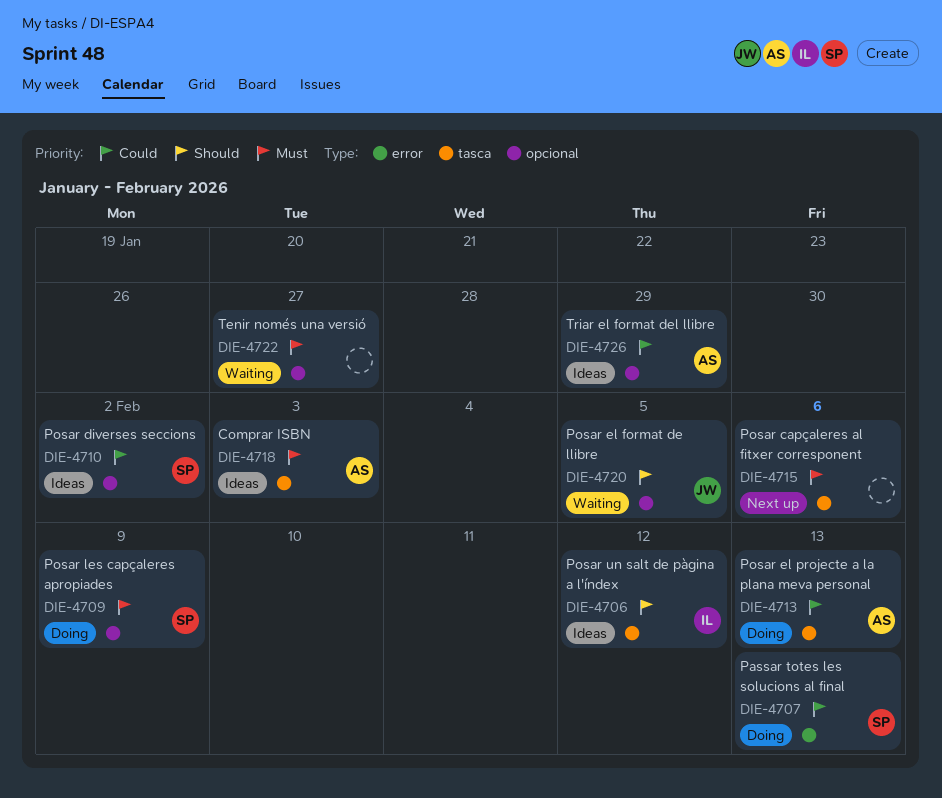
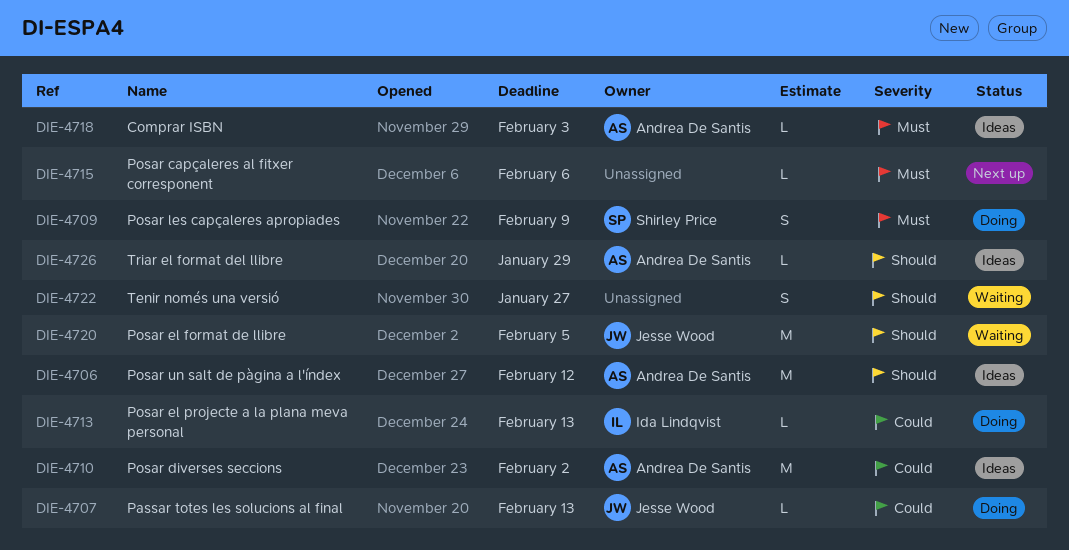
DIE-4706, owner: Ida Lindqvist -> Andrea De Santis
DIE-4707, owner: Shirley Price -> Jesse Wood
DIE-4710, owner: Shirley Price -> Andrea De Santis
DIE-4713, owner: Andrea De Santis -> Ida Lindqvist
DIE-4722, priority: Must -> Should
DIE-4726, priority: Could -> Should

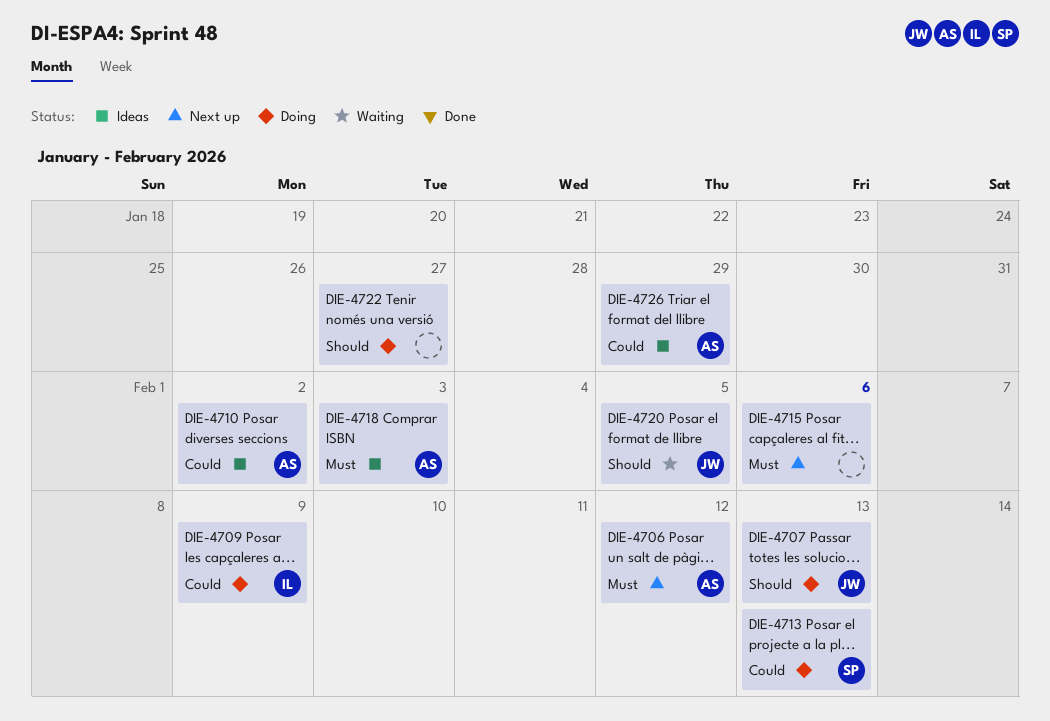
DIE-4706, status: Ideas -> Next up
DIE-4706, priority: Should -> Must
DIE-4707, priority: Could -> Should
DIE-4709, owner: Shirley Price -> Ida Lindqvist
DIE-4709, priority: Must -> Could
DIE-4713, owner: Ida Lindqvist -> Shirley Price
DIE-4722, status: Waiting -> Doing
DIE-4726, priority: Should -> Could

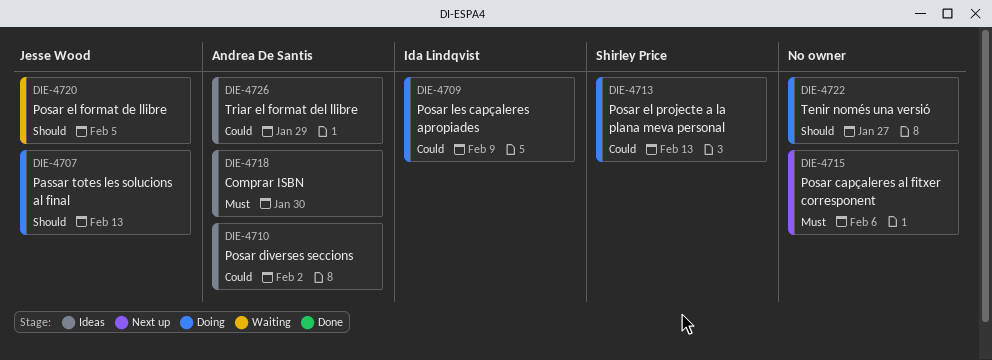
DIE-4706: present -> none
DIE-4718, due: Feb 3 -> Jan 30

